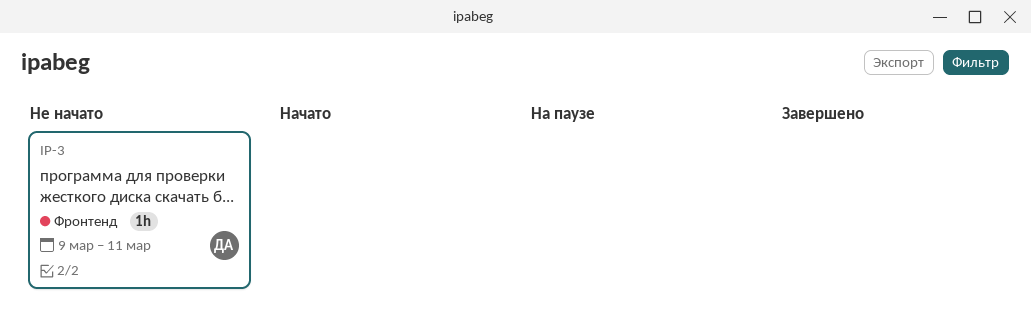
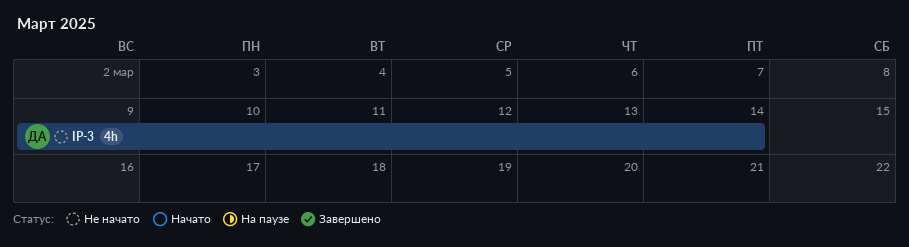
IP-3, estimate: 1h -> 4h
IP-3, due: Mar 11 -> Mar 14

